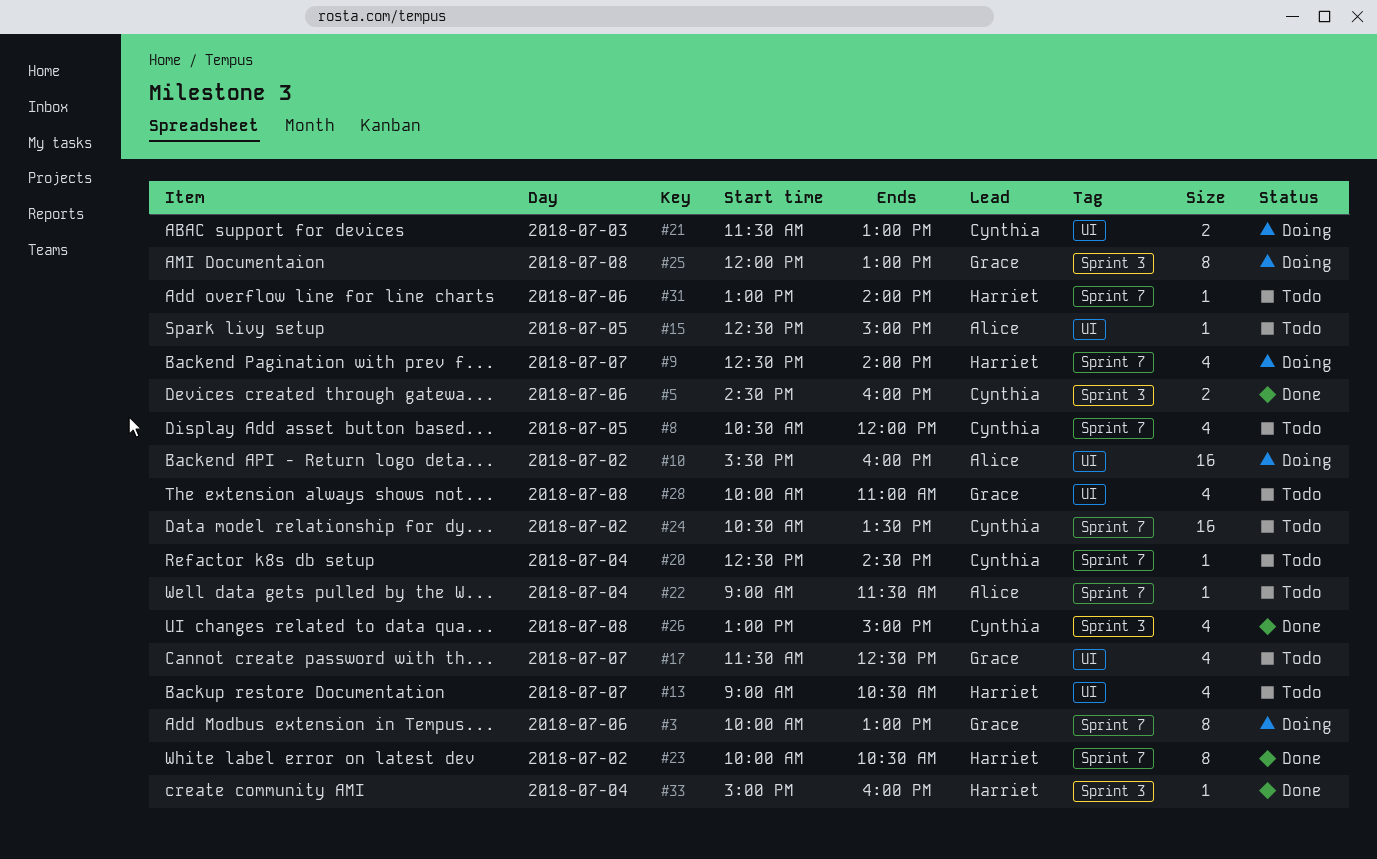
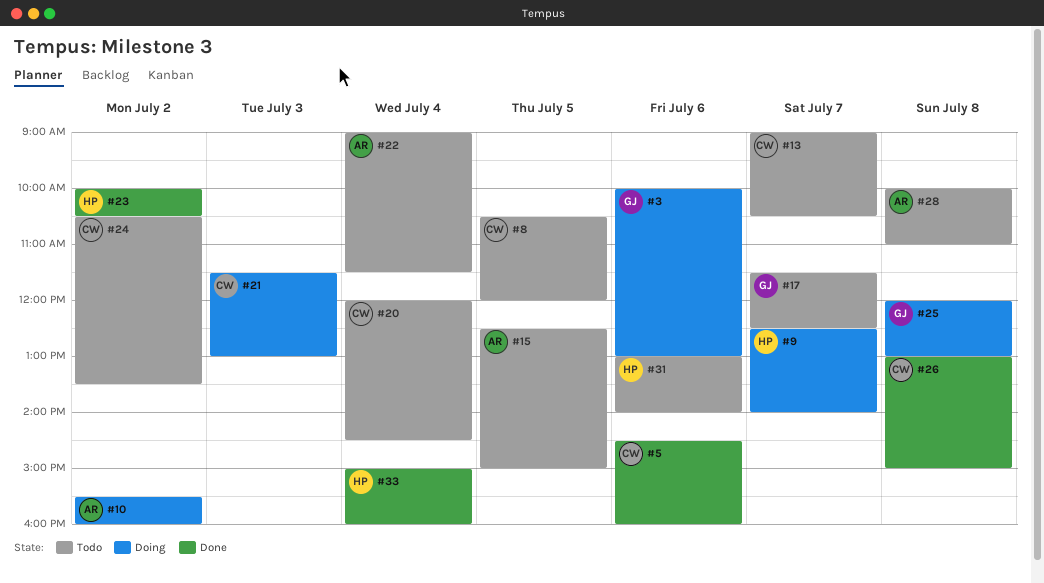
#13, owner: Harriet -> Cynthia
#20, begins: 12:30 -> 12:00
#28, owner: Grace -> Alice

